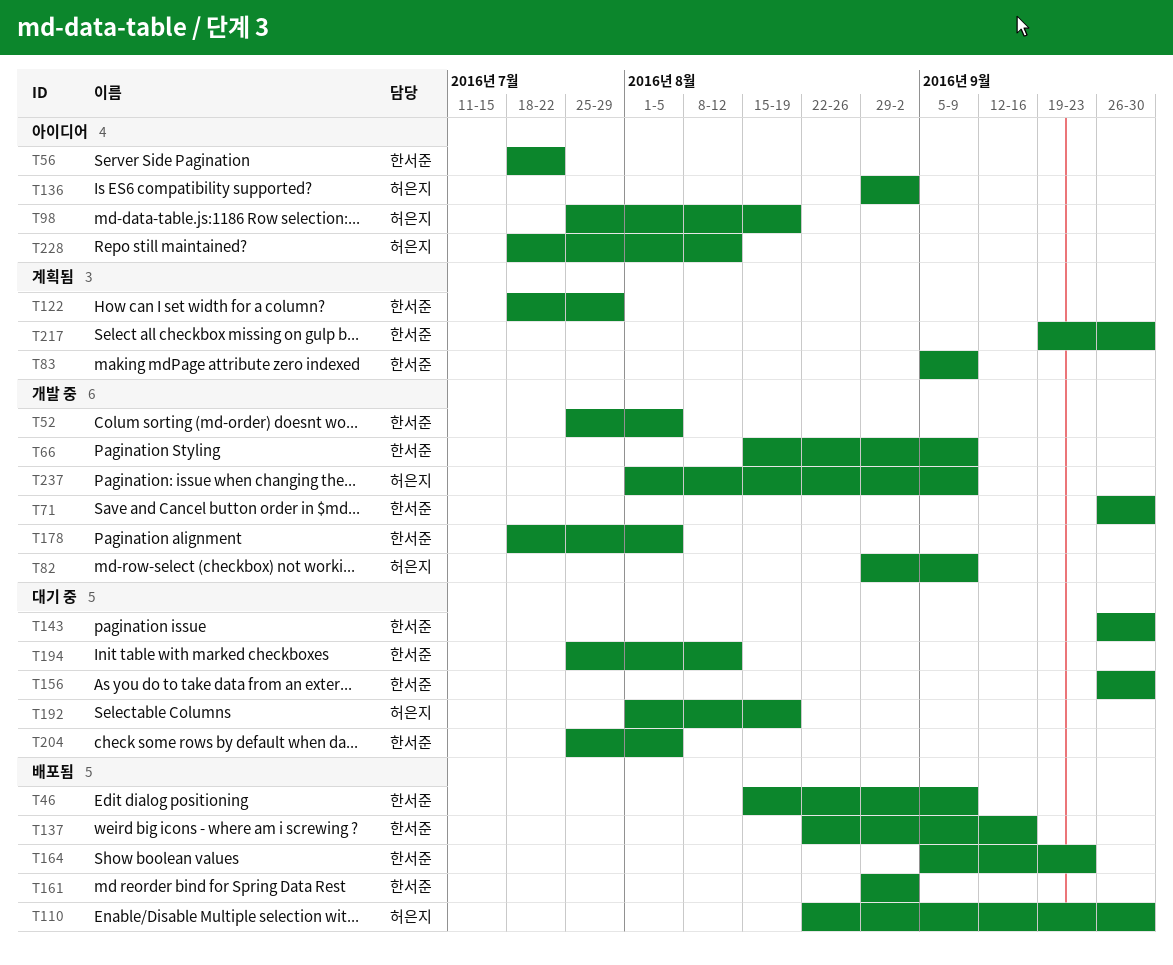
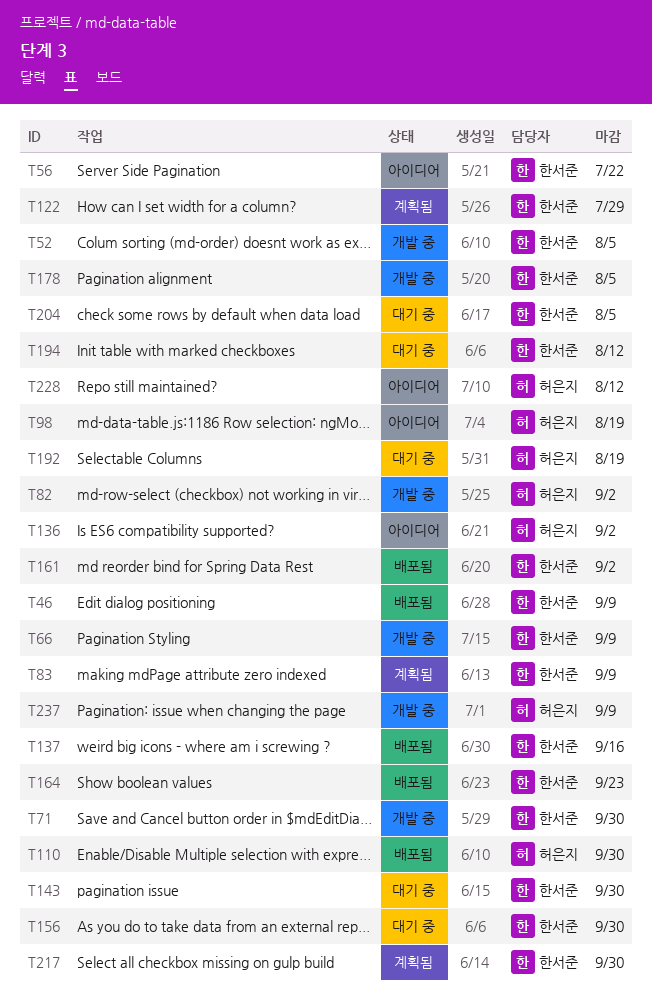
T82, due: Sep 9 -> Sep 2

